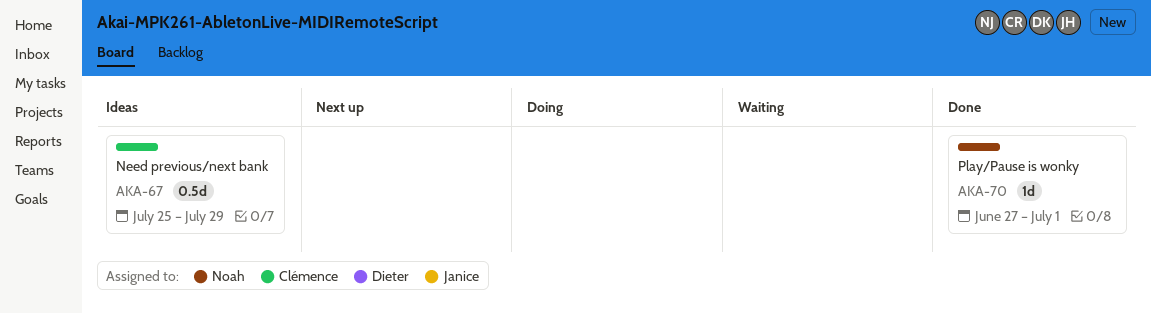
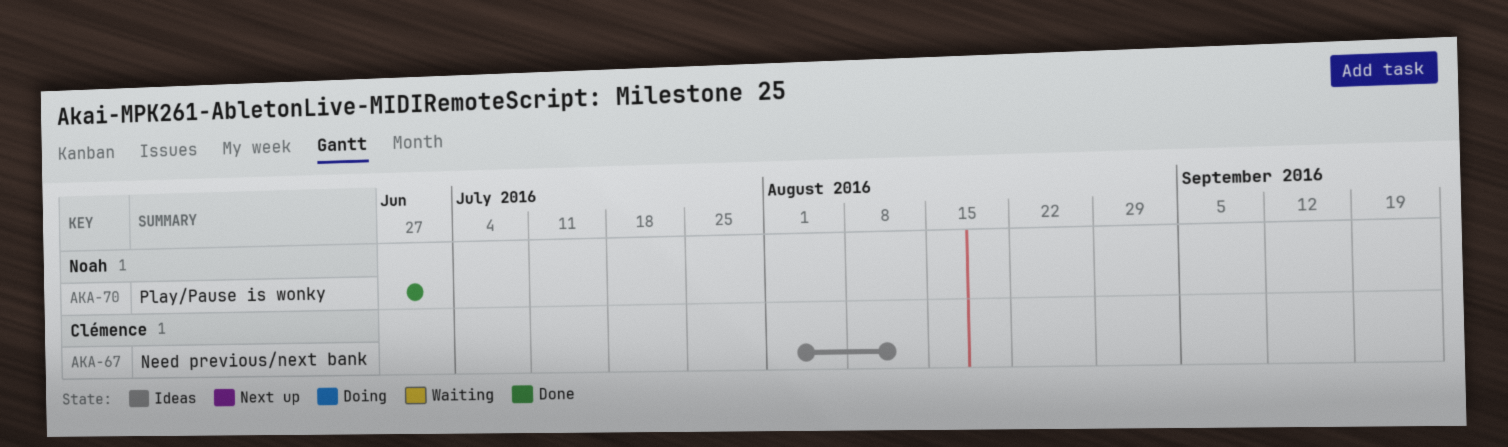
AKA-67, start: Jul 25 -> Aug 1
AKA-67, due: Jul 29 -> Aug 12

